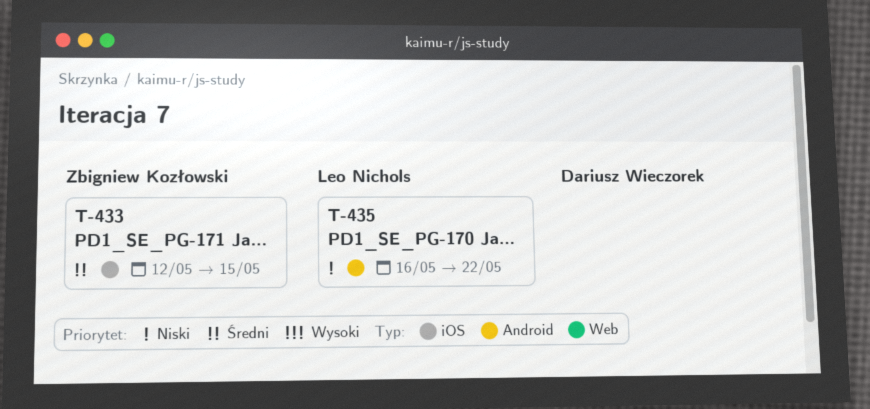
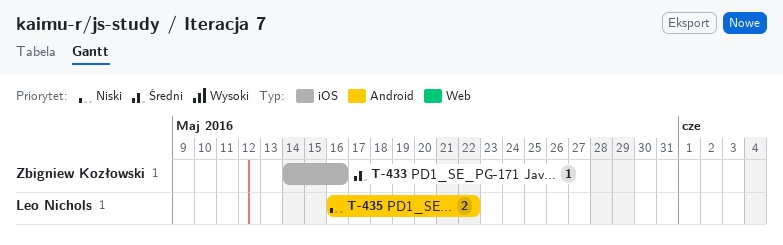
T-433, start: May 12 -> May 14
T-433, due: May 15 -> May 16

